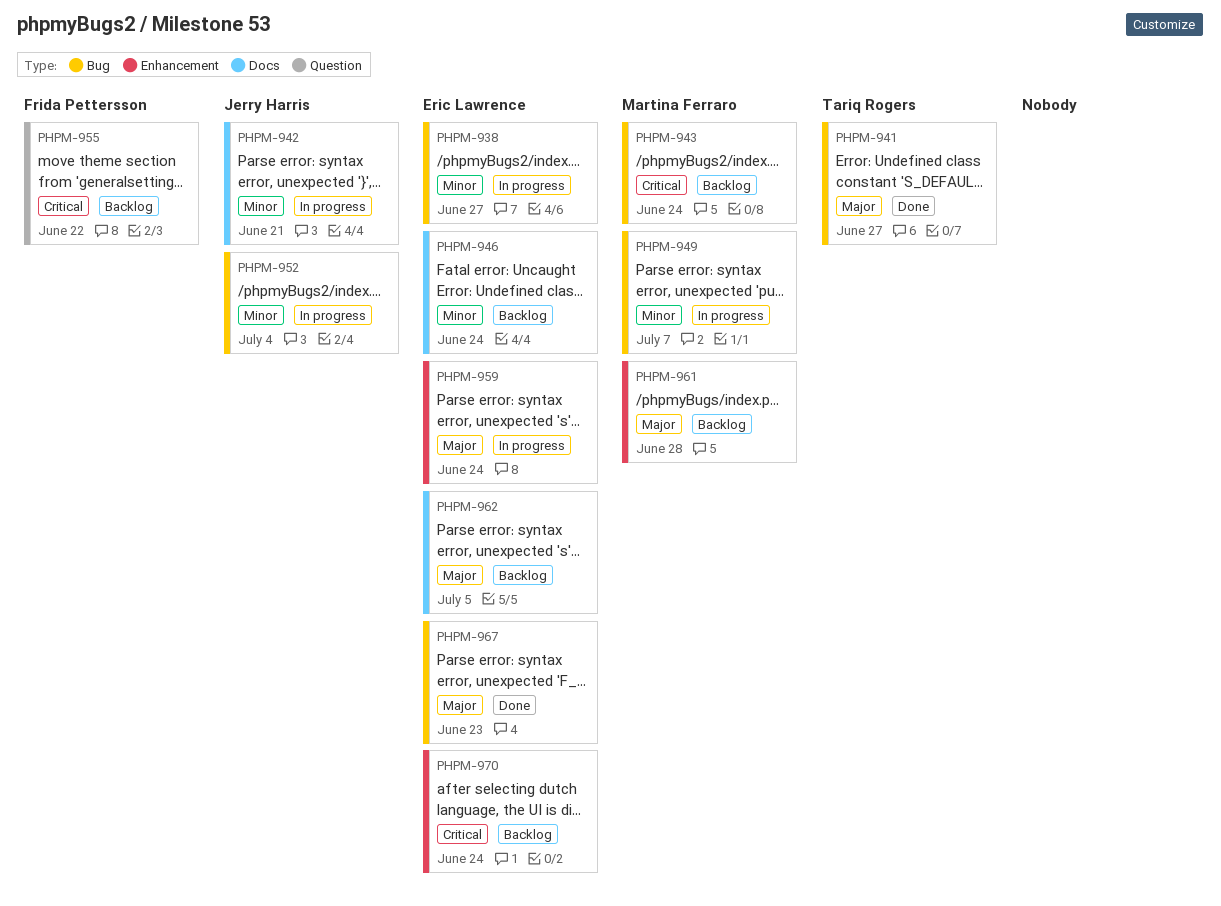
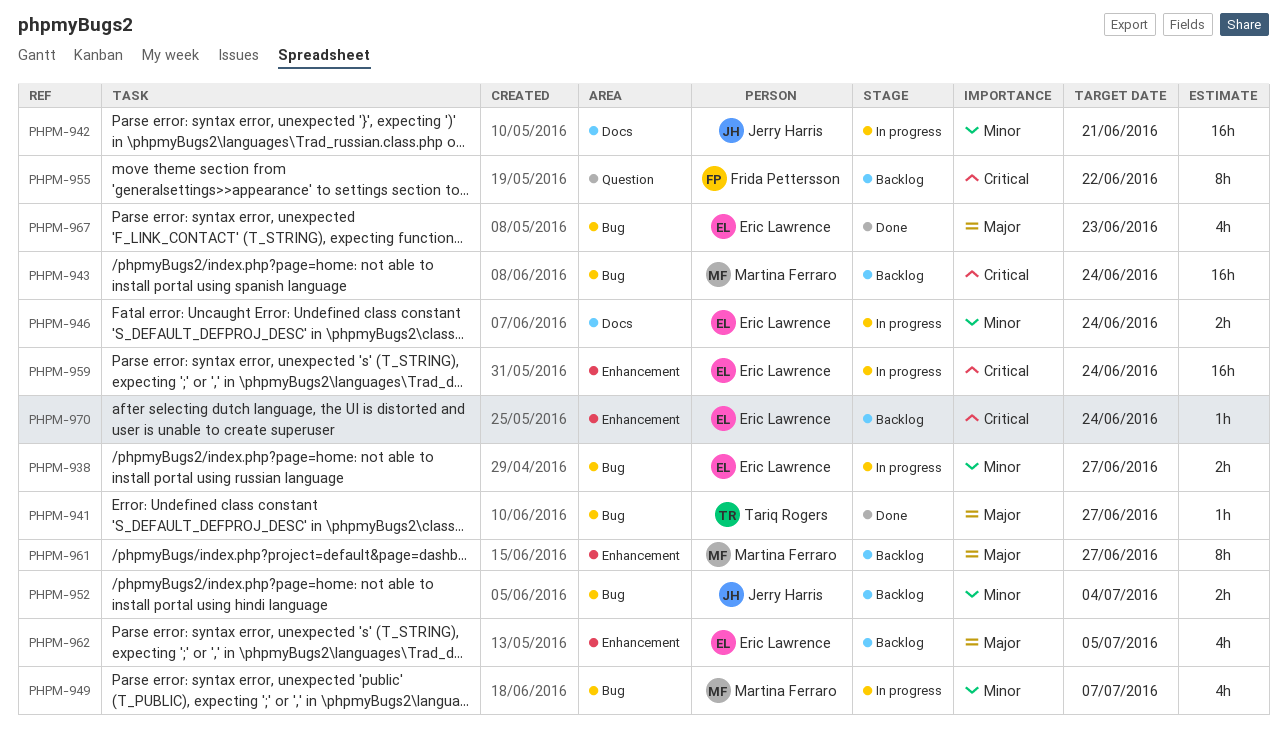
PHPM-946, status: Backlog -> In progress
PHPM-952, status: In progress -> Backlog
PHPM-959, priority: Major -> Critical
PHPM-961, due: Jun 28 -> Jun 27
PHPM-962, label: Docs -> Enhancement

